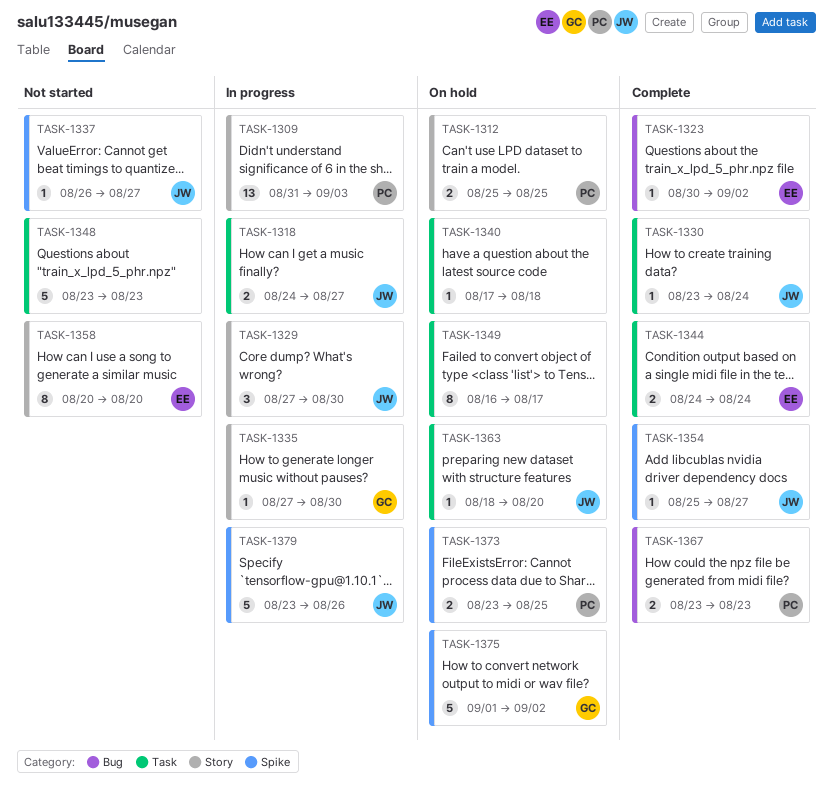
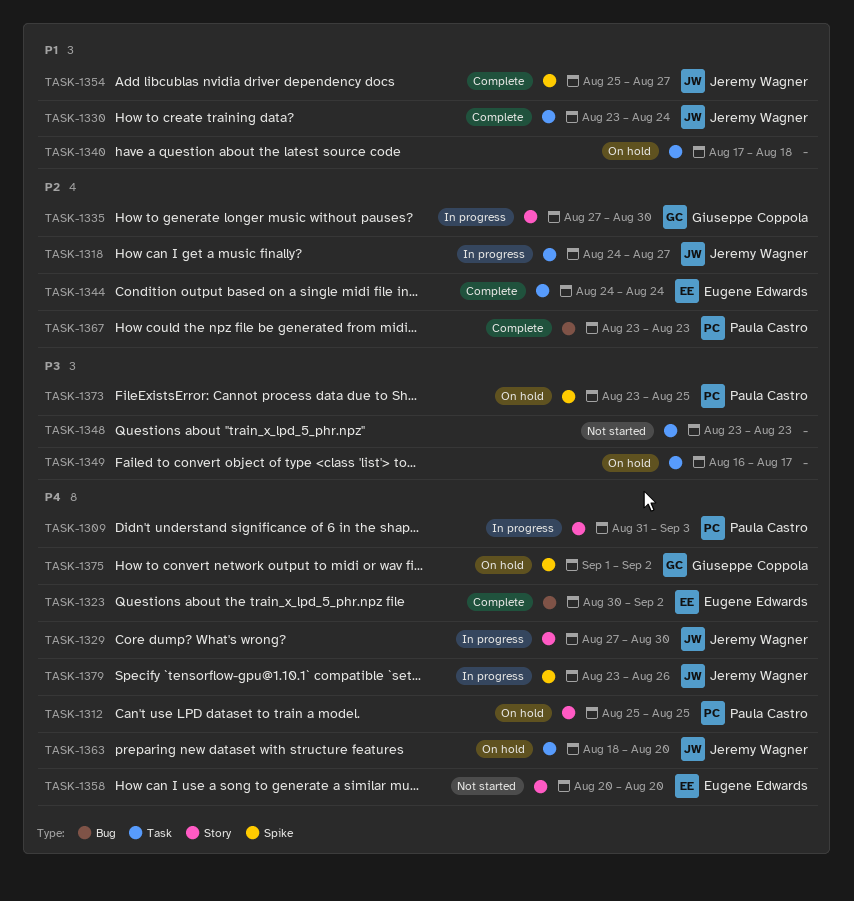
TASK-1337: present -> none

